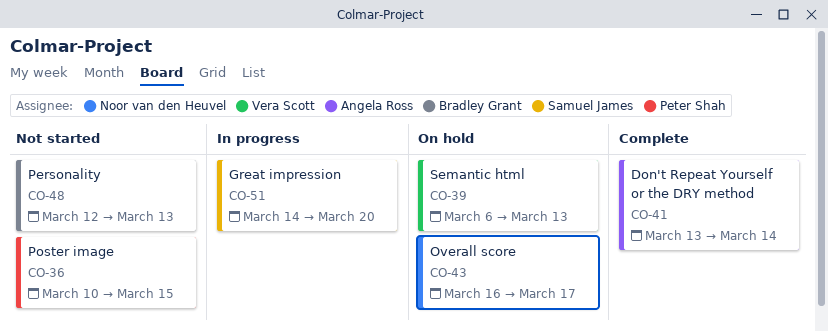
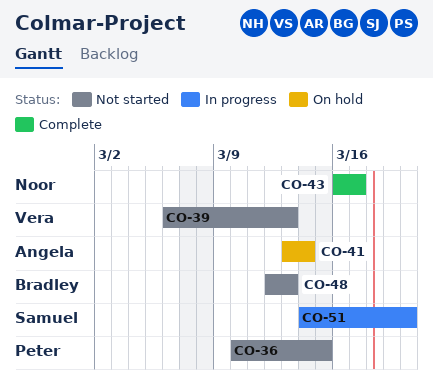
CO-39, status: On hold -> Not started
CO-41, status: Complete -> On hold
CO-43, status: On hold -> Complete

